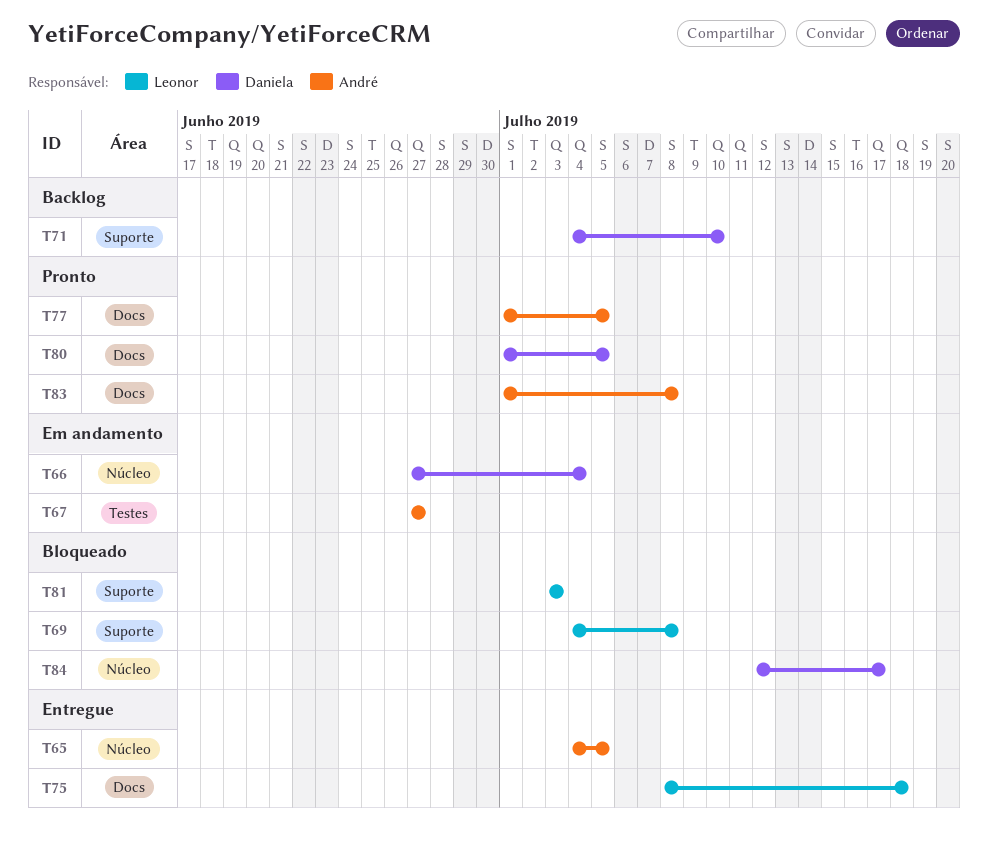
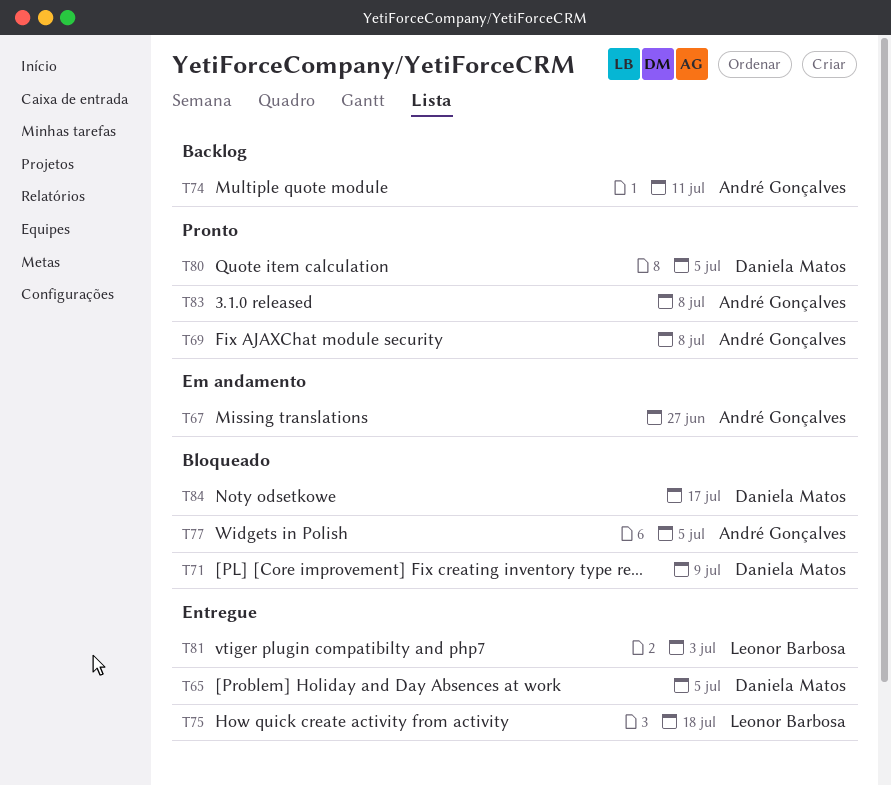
T65, owner: André Gonçalves -> Daniela Matos
T66: present -> none
T69, status: Bloqueado -> Pronto
T69, owner: Leonor Barbosa -> André Gonçalves
T71, status: Backlog -> Bloqueado
T71, due: Jul 10 -> Jul 9
T74: none -> present
T77, status: Pronto -> Bloqueado
T81, status: Bloqueado -> Entregue

